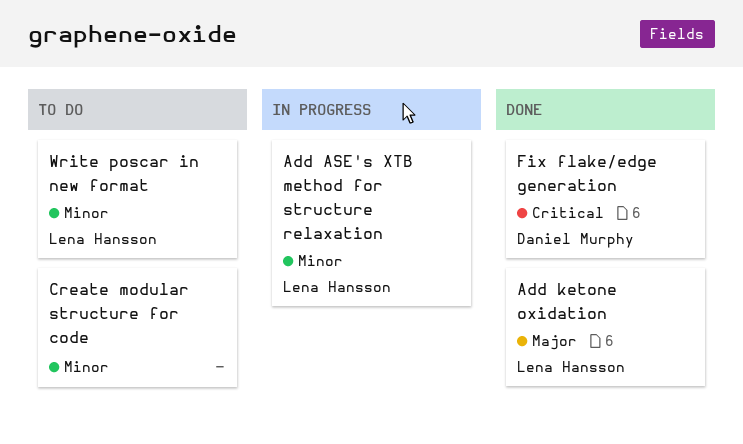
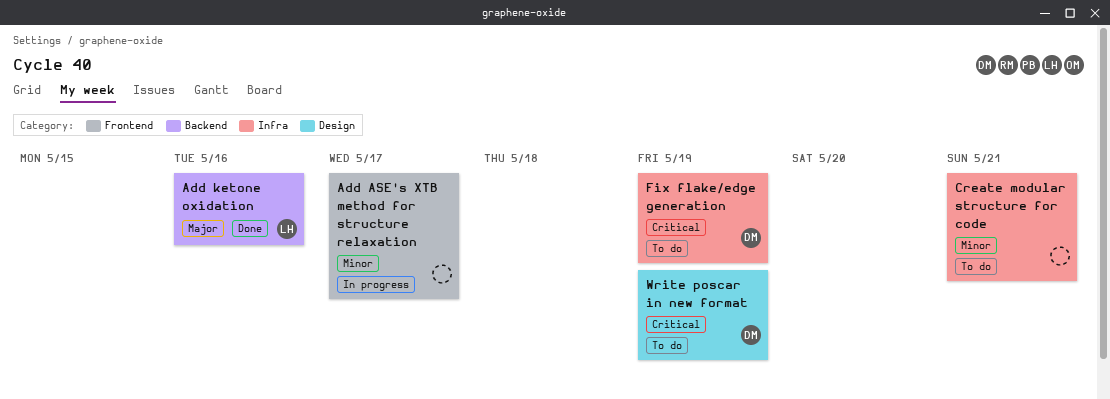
Add ASE's XTB method for structure relaxation, owner: Lena Hansson -> none
Fix flake/edge generation, status: Done -> To do
Write poscar in new format, owner: Lena Hansson -> Daniel Murphy
Write poscar in new format, priority: Minor -> Critical

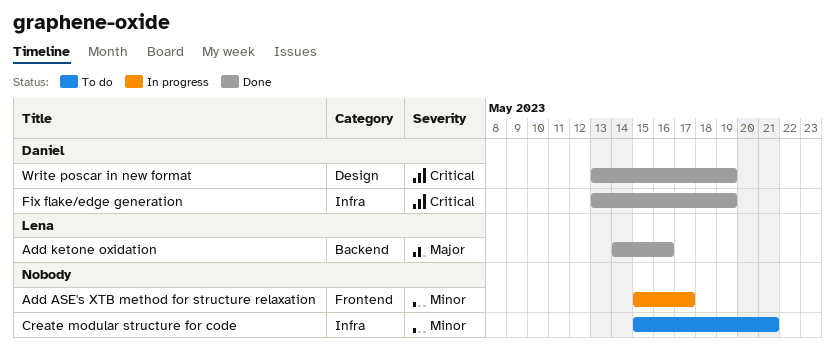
Fix flake/edge generation, status: To do -> Done
Write poscar in new format, status: To do -> Done

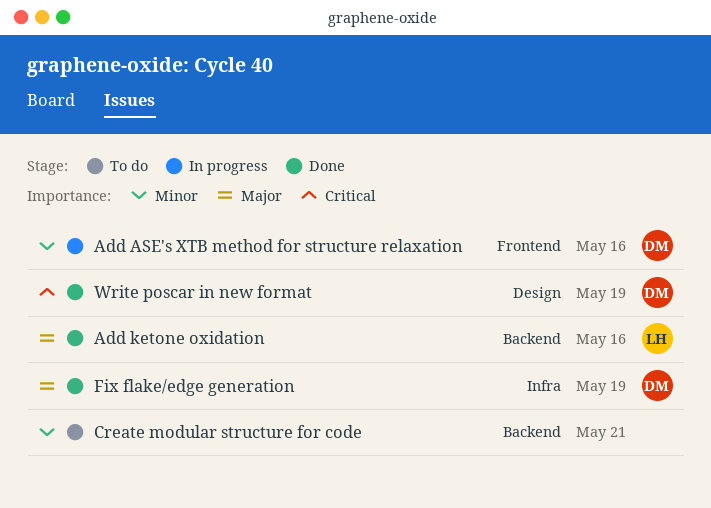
Add ASE's XTB method for structure relaxation, owner: none -> Daniel
Add ASE's XTB method for structure relaxation, due: May 17 -> May 16
Create modular structure for code, label: Infra -> Backend
Fix flake/edge generation, priority: Critical -> Major

